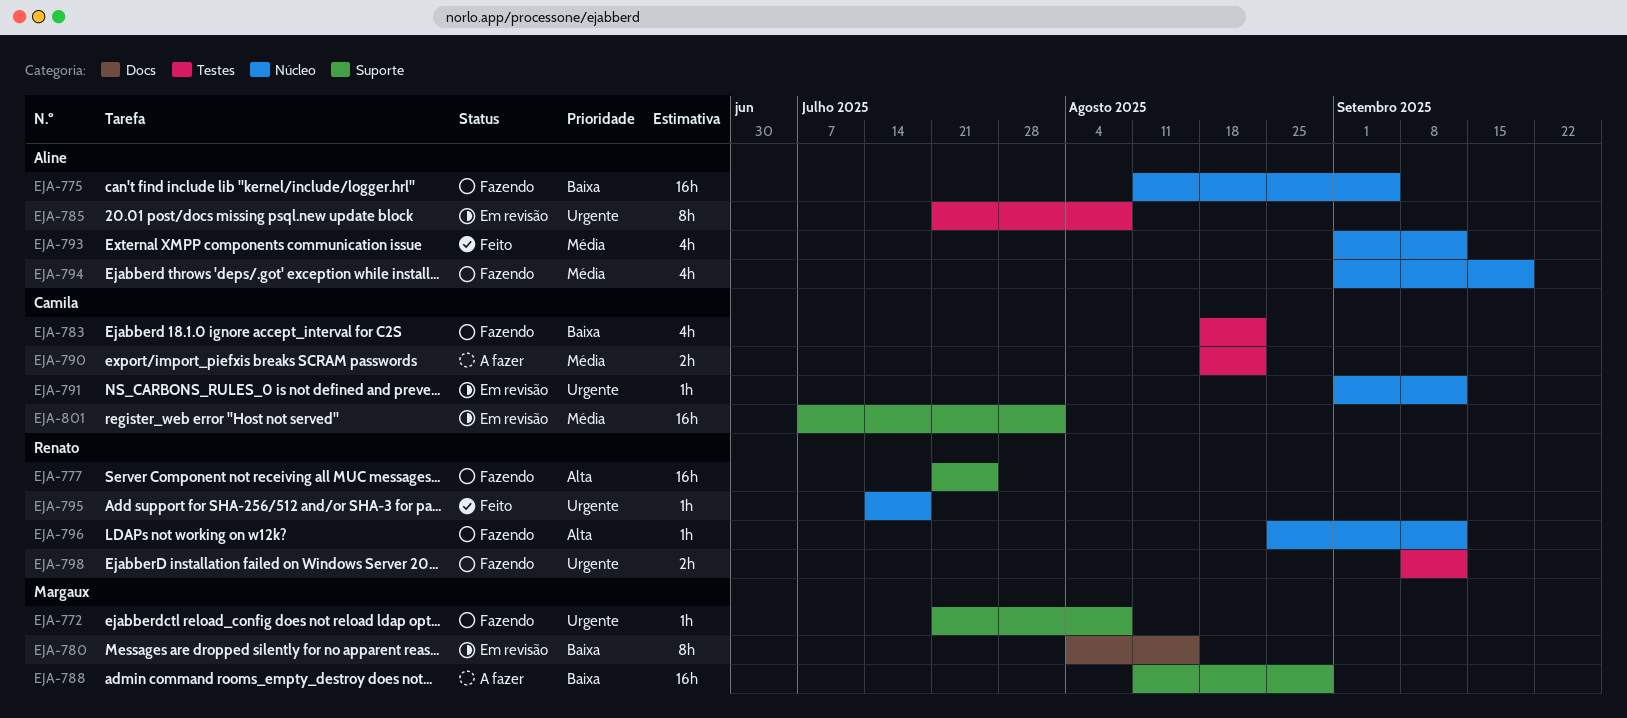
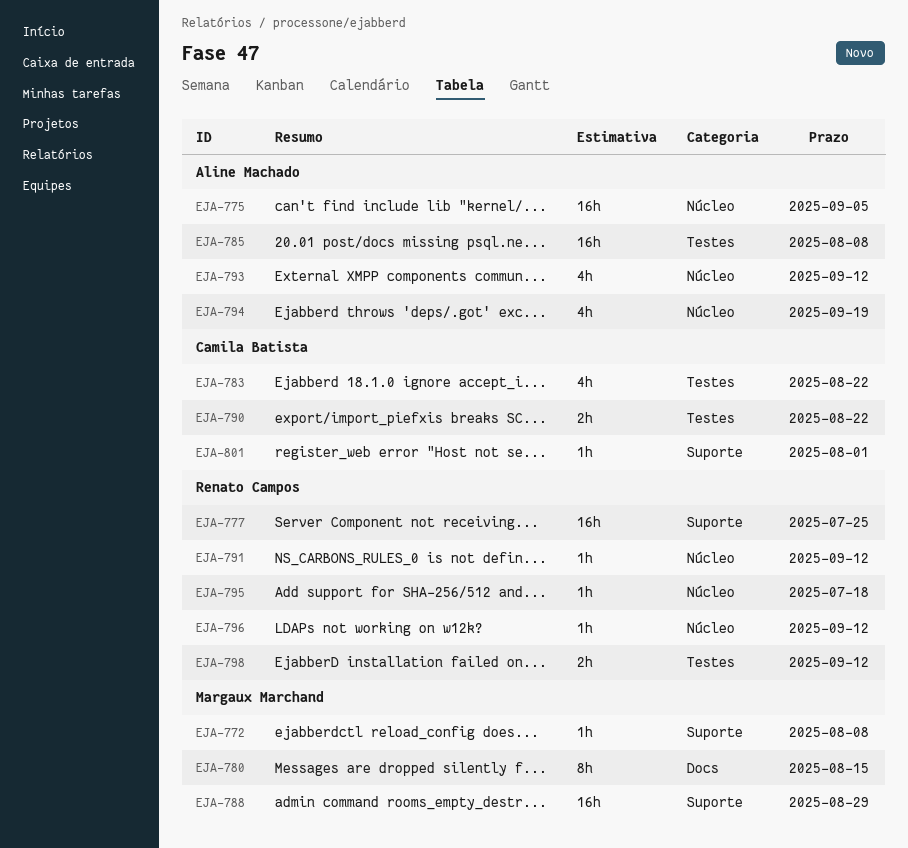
EJA-785, estimate: 8h -> 16h
EJA-791, owner: Camila Batista -> Renato Campos
EJA-801, estimate: 16h -> 1h

